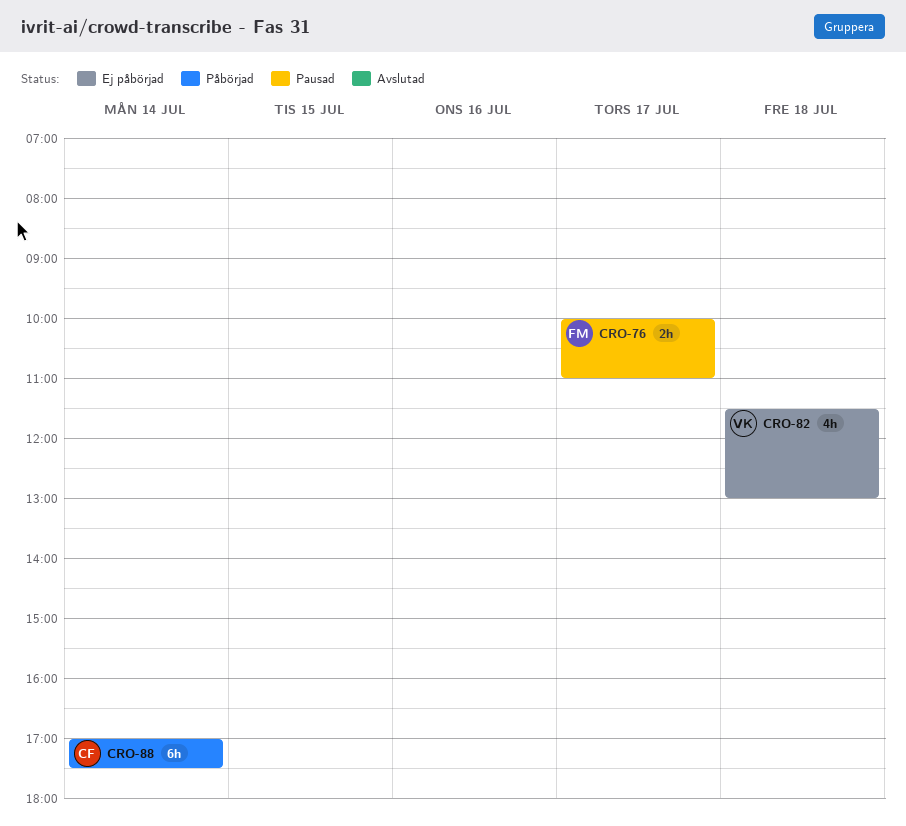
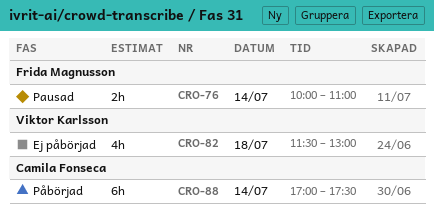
CRO-76, day: Jul 17 -> Jul 14

